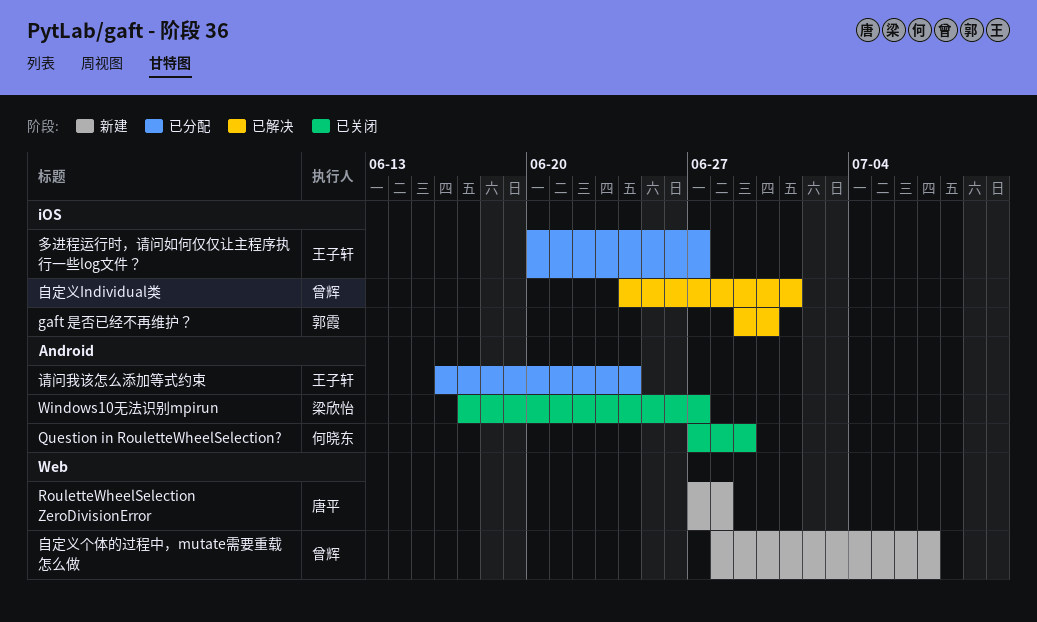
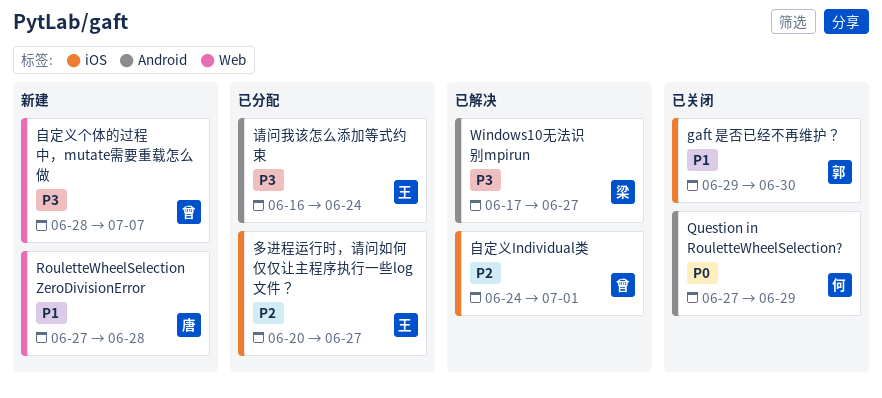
gaft 是否已经不再维护？, status: 已解决 -> 已关闭
Windows10无法识别mpirun, status: 已关闭 -> 已解决

